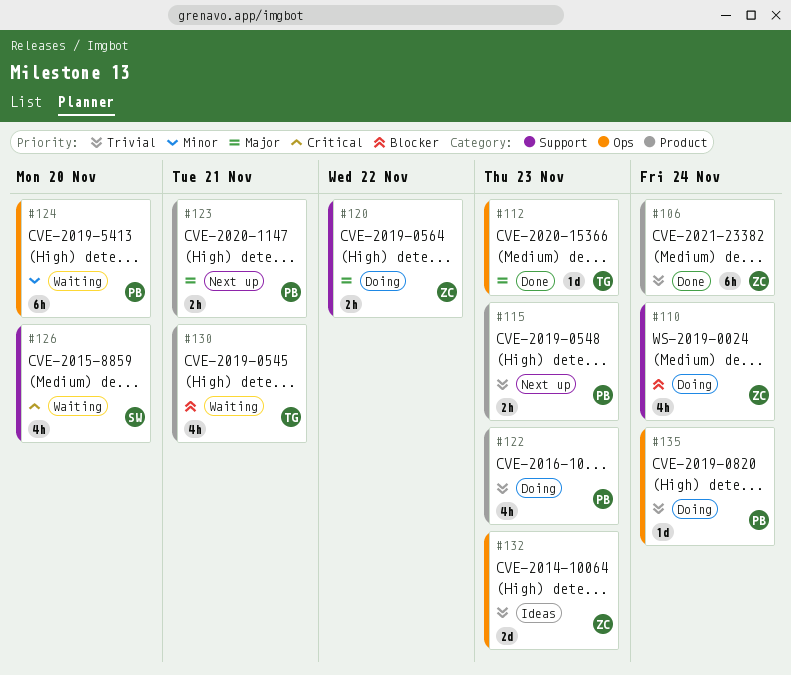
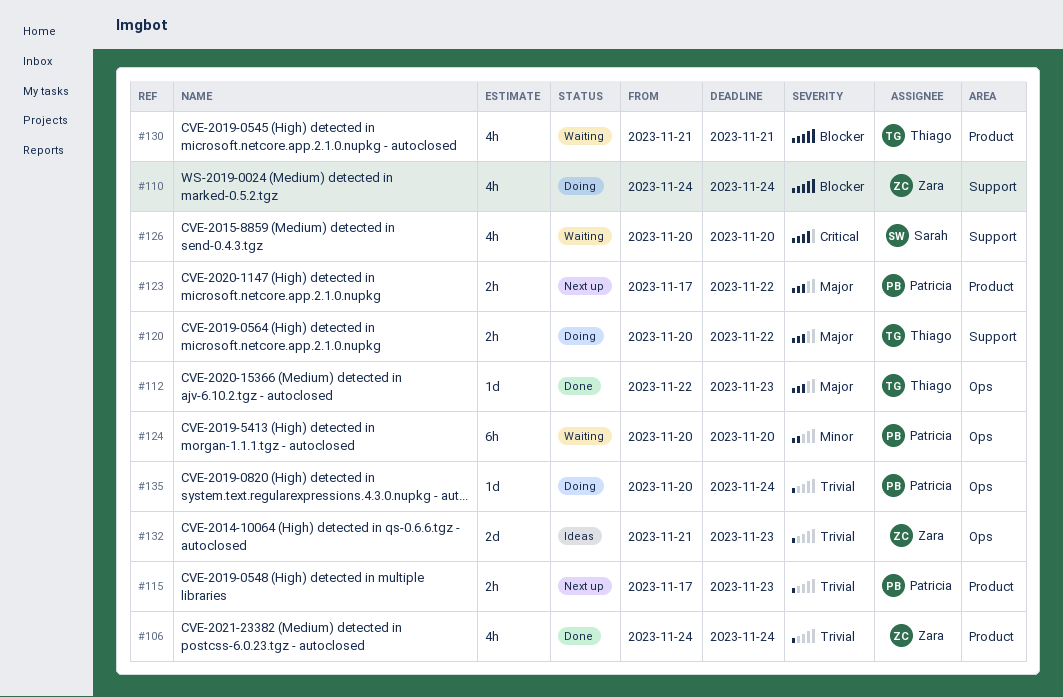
#106, estimate: 6h -> 4h
#120, owner: Zara -> Thiago
#122: present -> none
#123, due: Nov 21 -> Nov 22

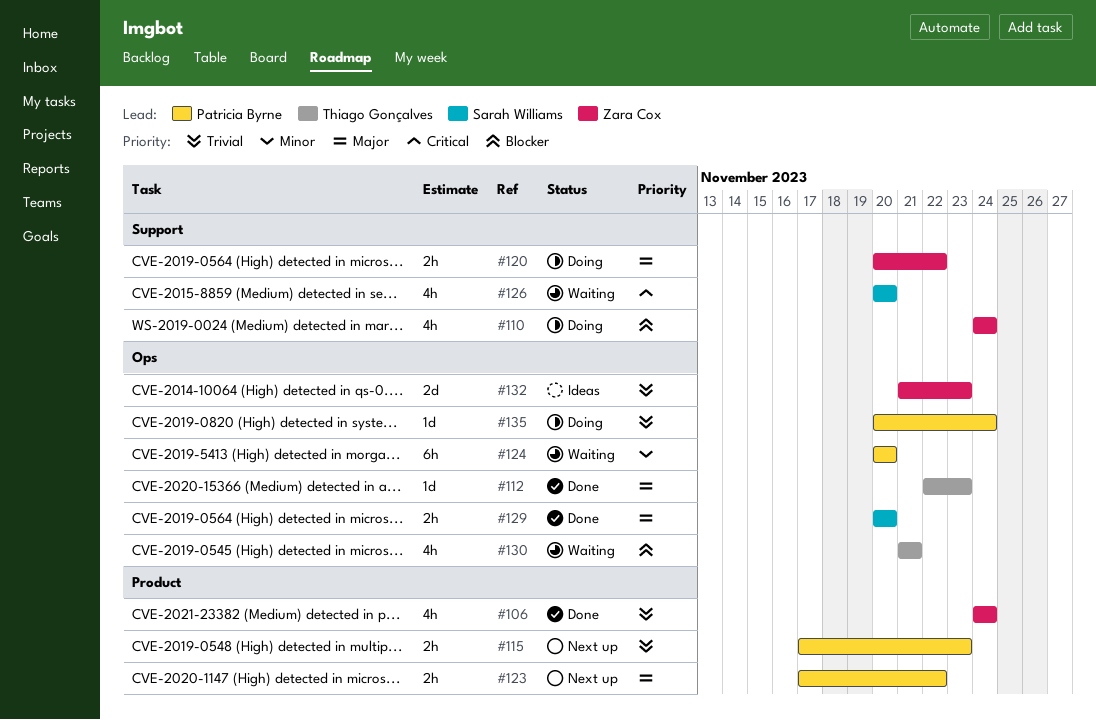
#120, owner: Thiago Gonçalves -> Zara Cox
#129: none -> present
#130, label: Product -> Ops

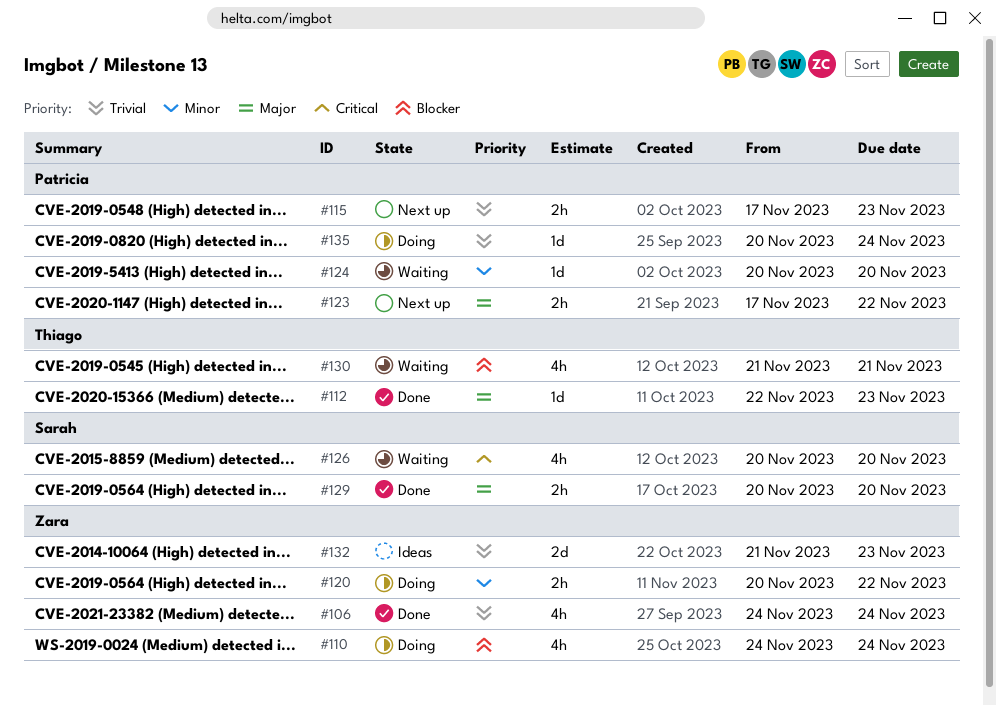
#120, priority: Major -> Minor
#124, estimate: 6h -> 1d

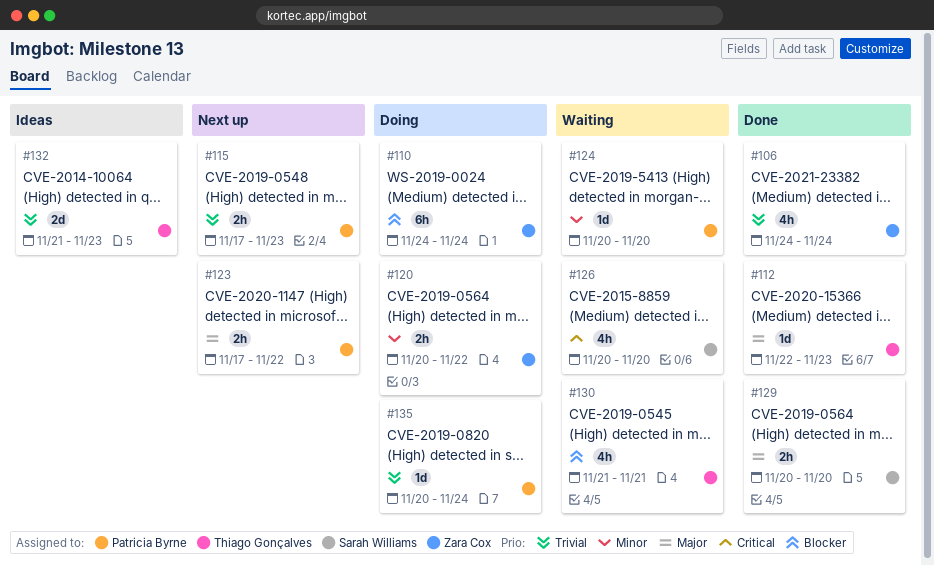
#110, estimate: 4h -> 6h
#132, owner: Zara Cox -> Thiago Gonçalves

